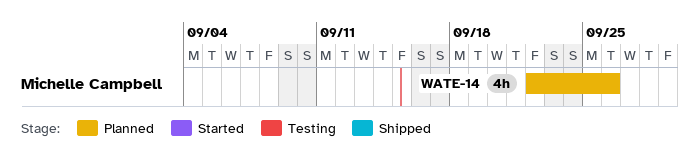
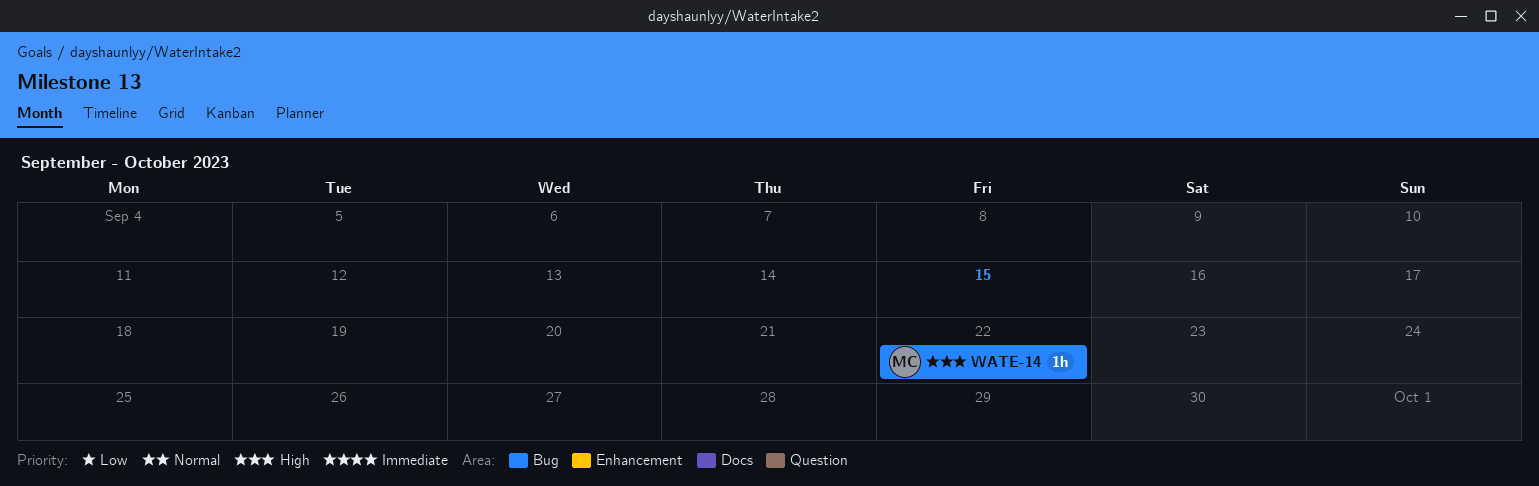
WATE-14, estimate: 4h -> 1h
WATE-14, due: Sep 26 -> Sep 22

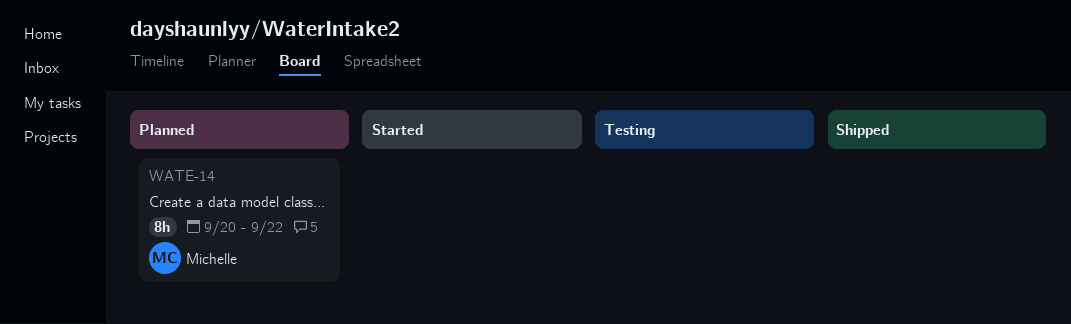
WATE-14, estimate: 1h -> 8h
WATE-14, start: Sep 22 -> Sep 20

